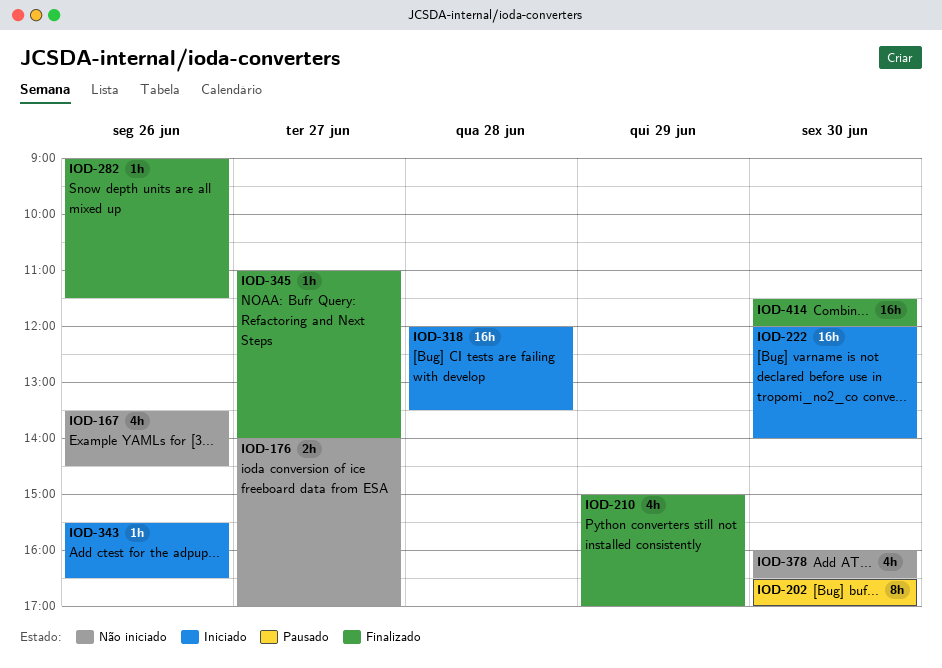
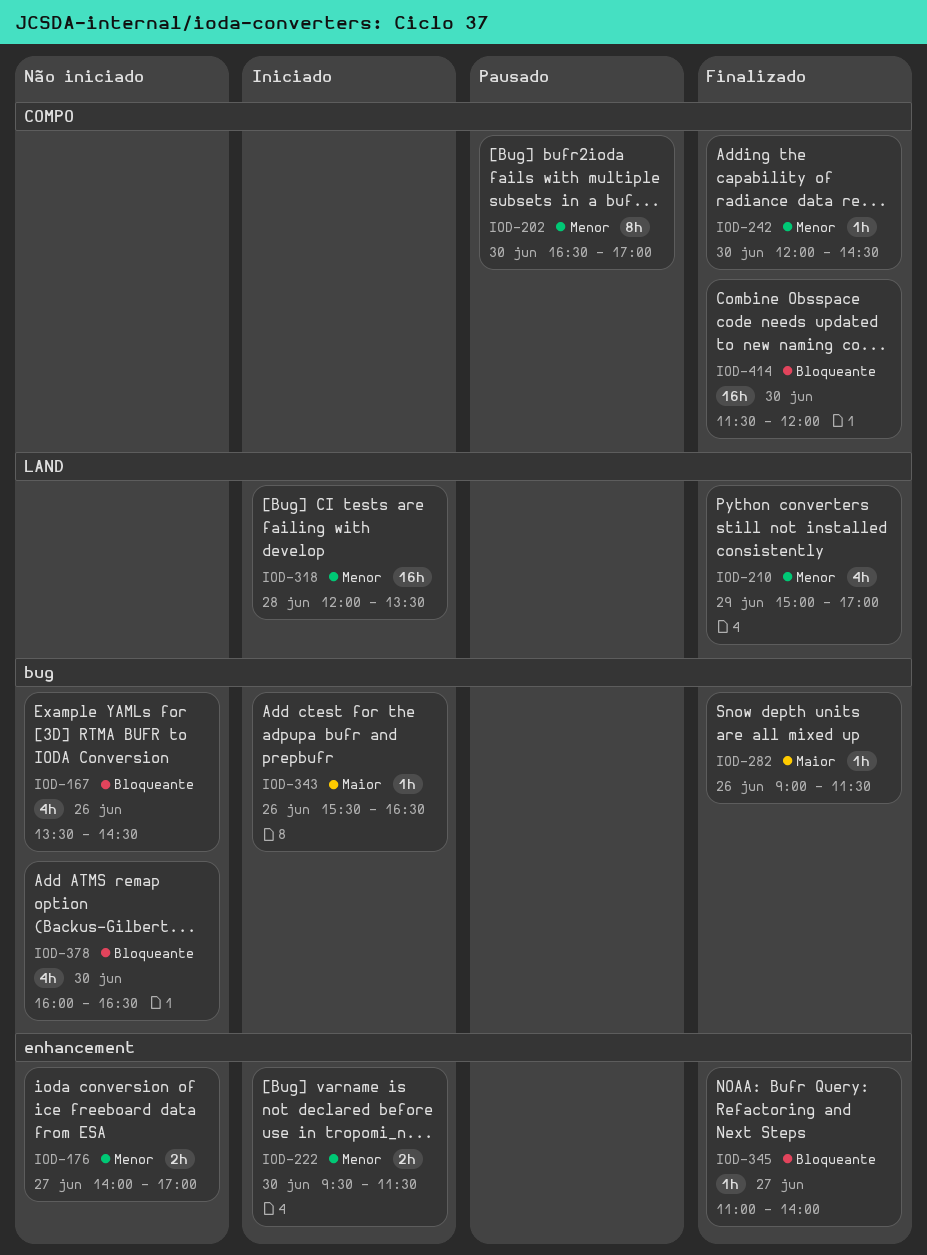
IOD-222, estimate: 16h -> 2h
IOD-222, begins: 12:00 -> 09:30
IOD-222, ends: 14:00 -> 11:30
IOD-242: none -> present

